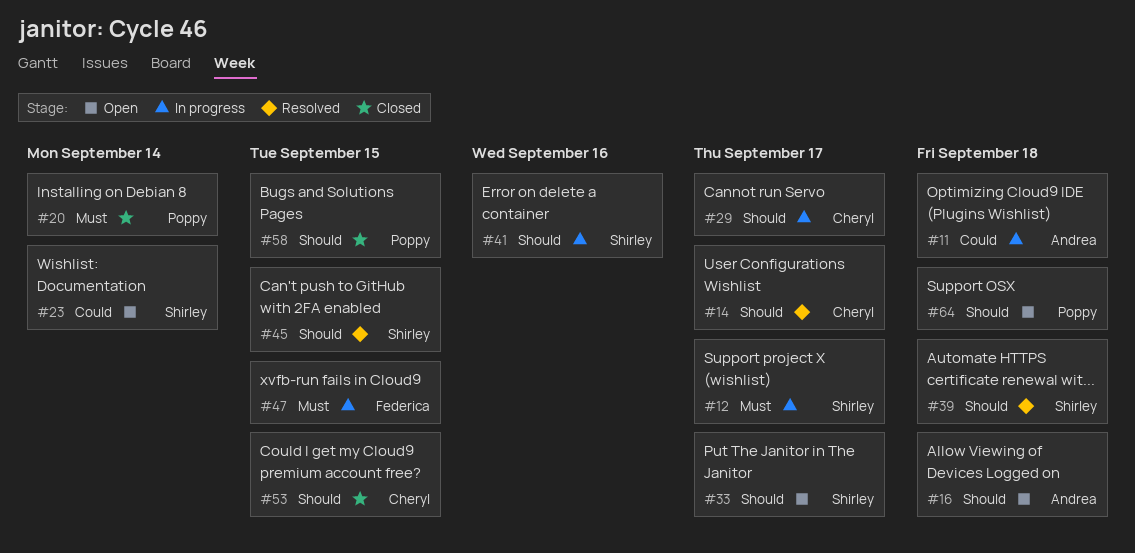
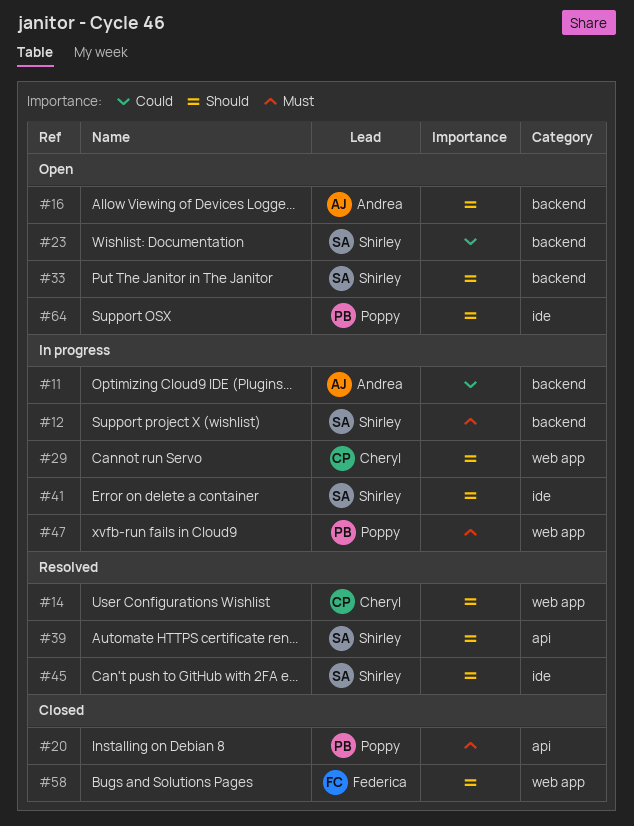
#47, owner: Federica -> Poppy
#53: present -> none
#58, owner: Poppy -> Federica

